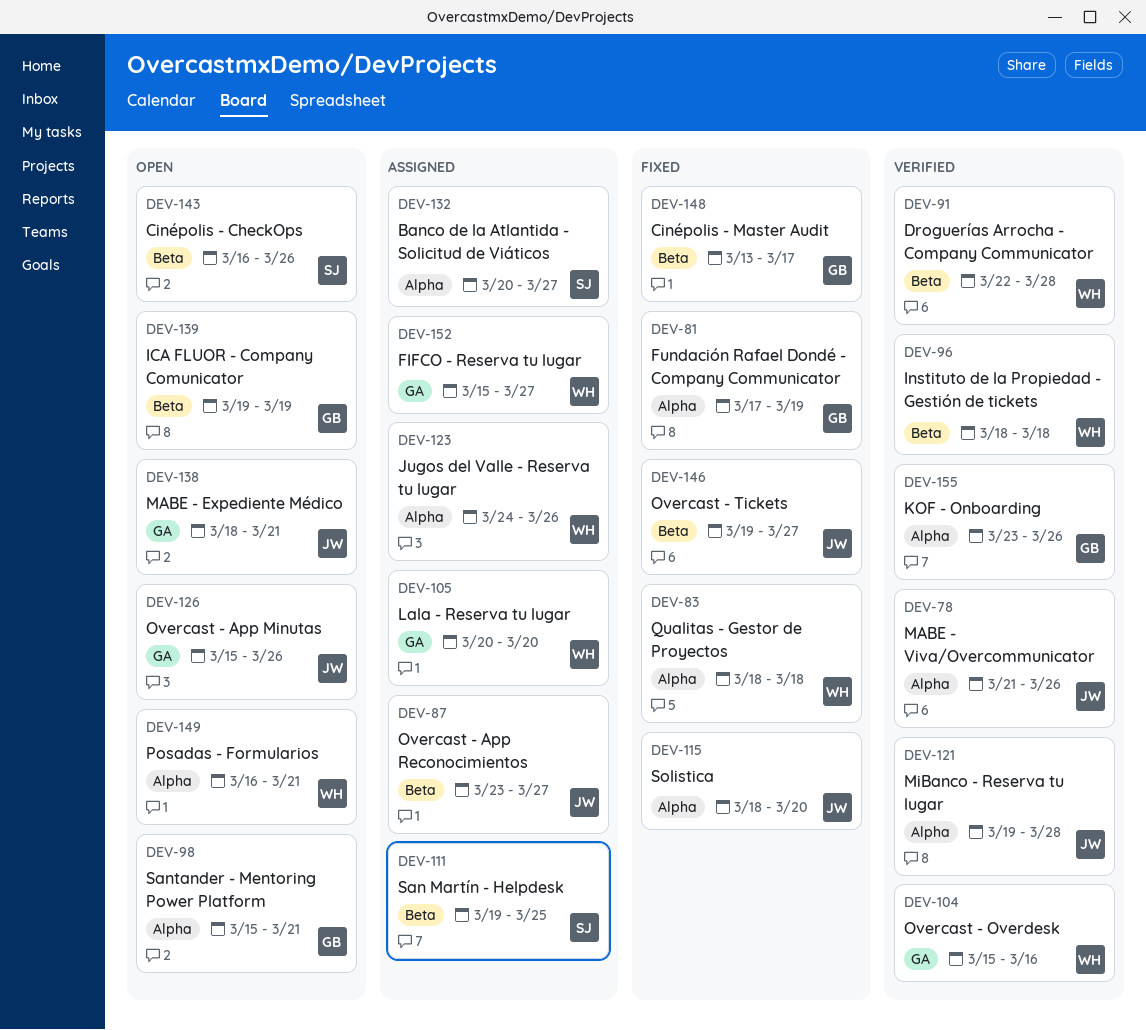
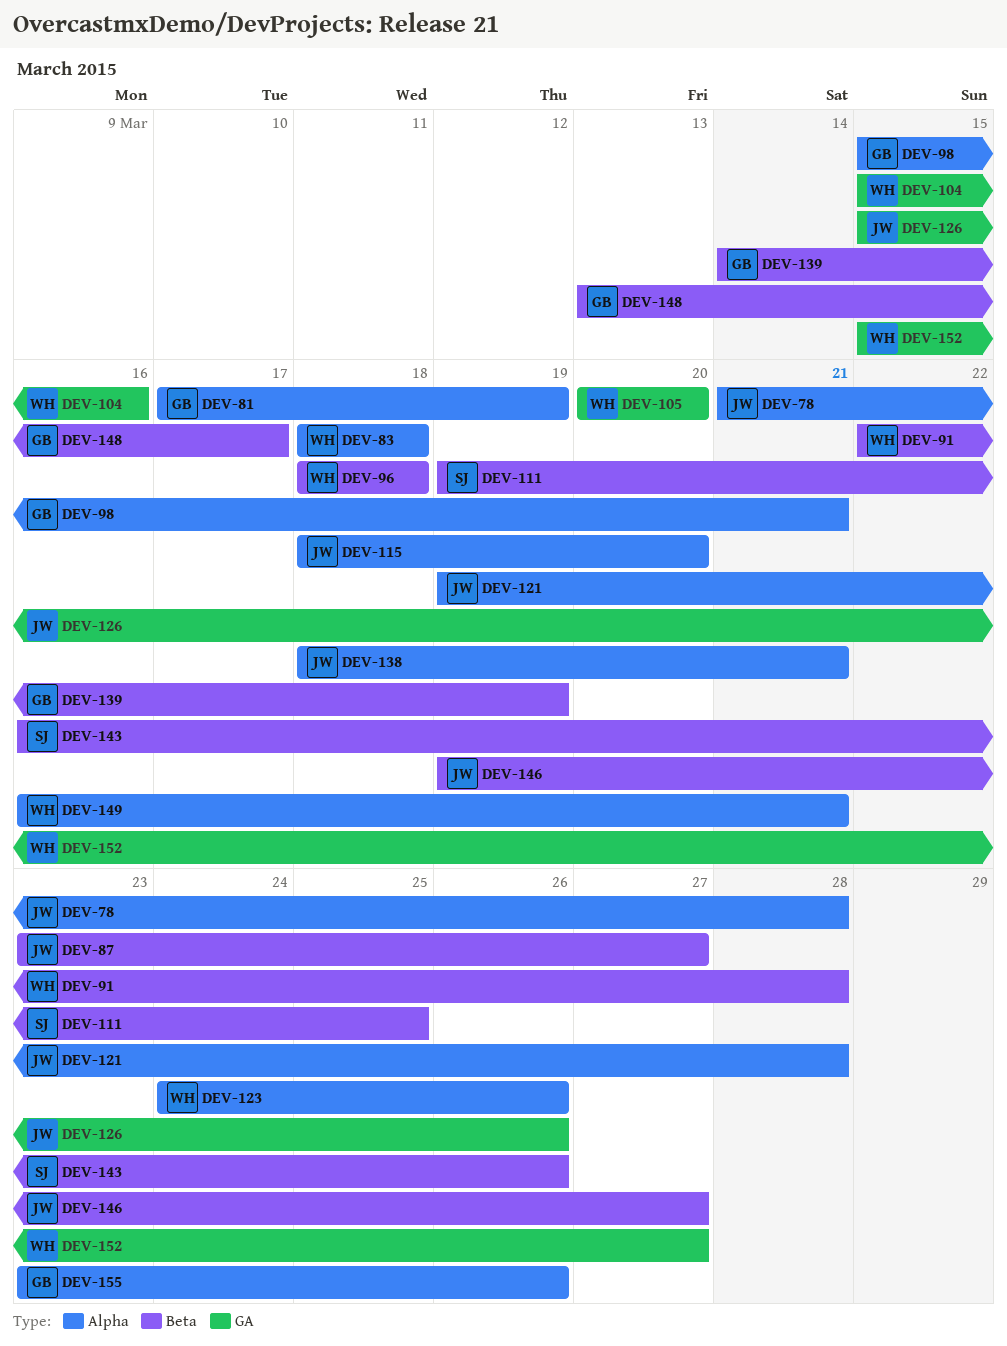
DEV-78, due: Mar 26 -> Mar 28
DEV-132: present -> none
DEV-138, label: GA -> Alpha
DEV-139, start: Mar 19 -> Mar 14

